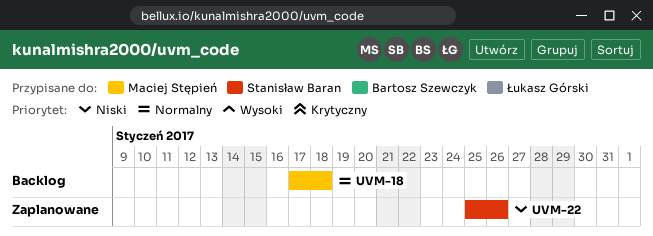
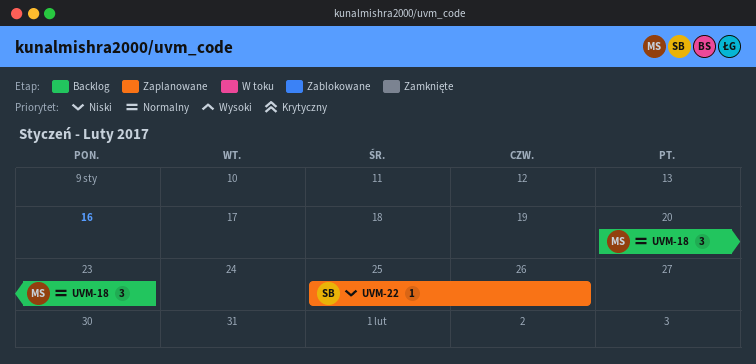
UVM-18, start: Jan 17 -> Jan 20
UVM-18, due: Jan 18 -> Jan 23

